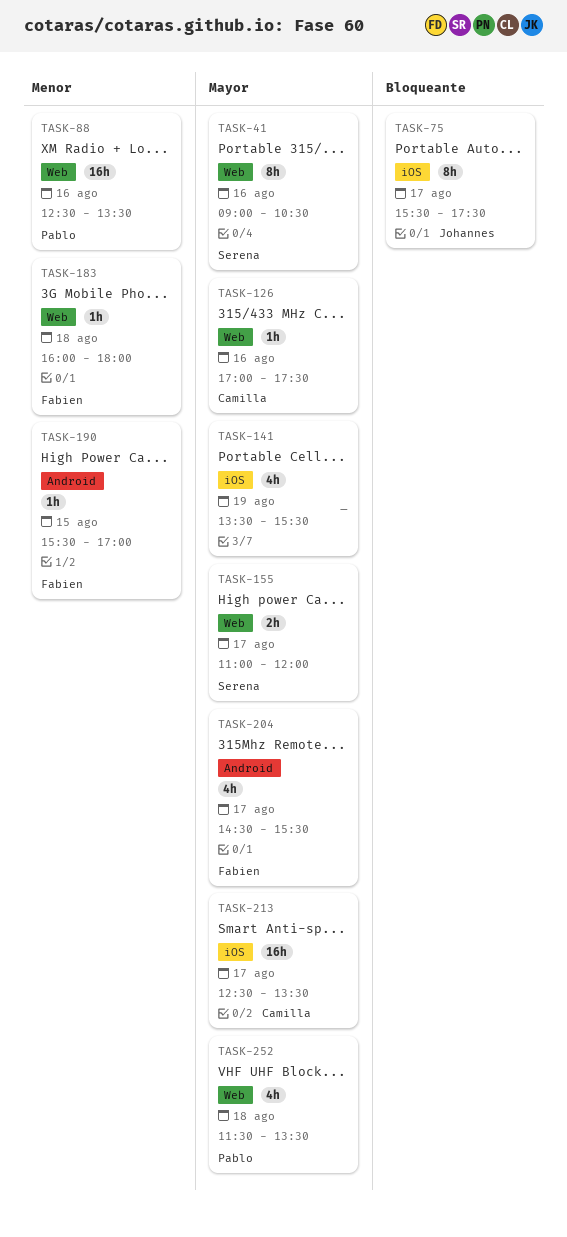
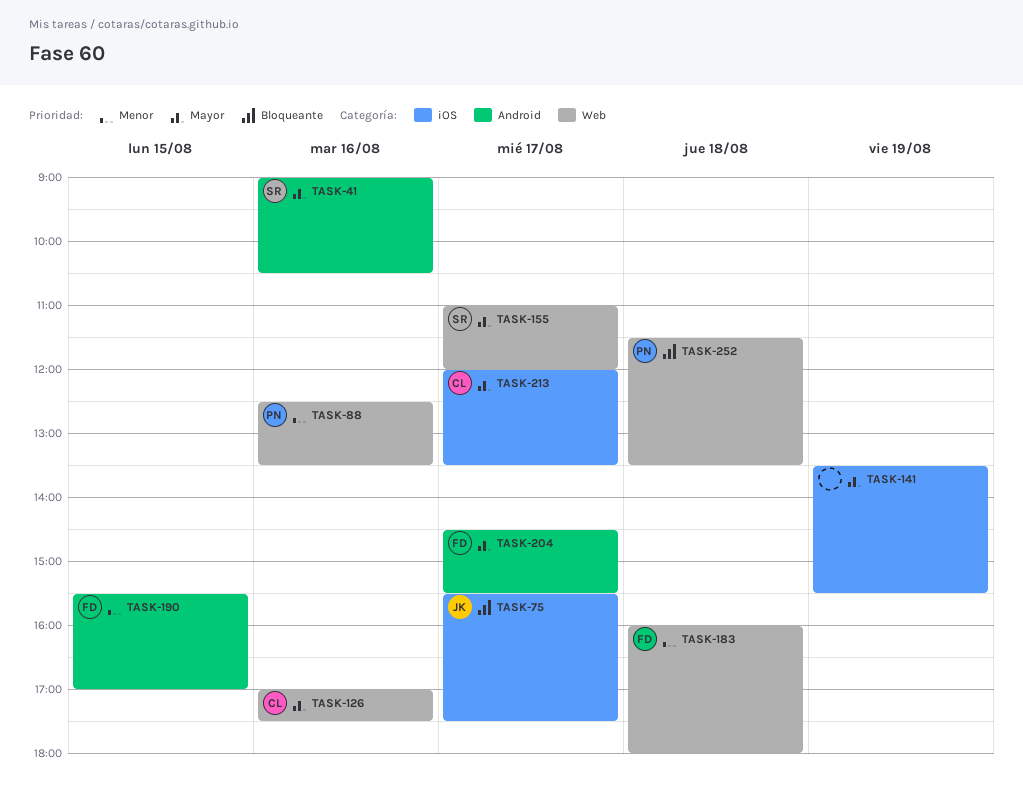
TASK-41, label: Web -> Android
TASK-213, begins: 12:30 -> 12:00
TASK-252, priority: Mayor -> Bloqueante

